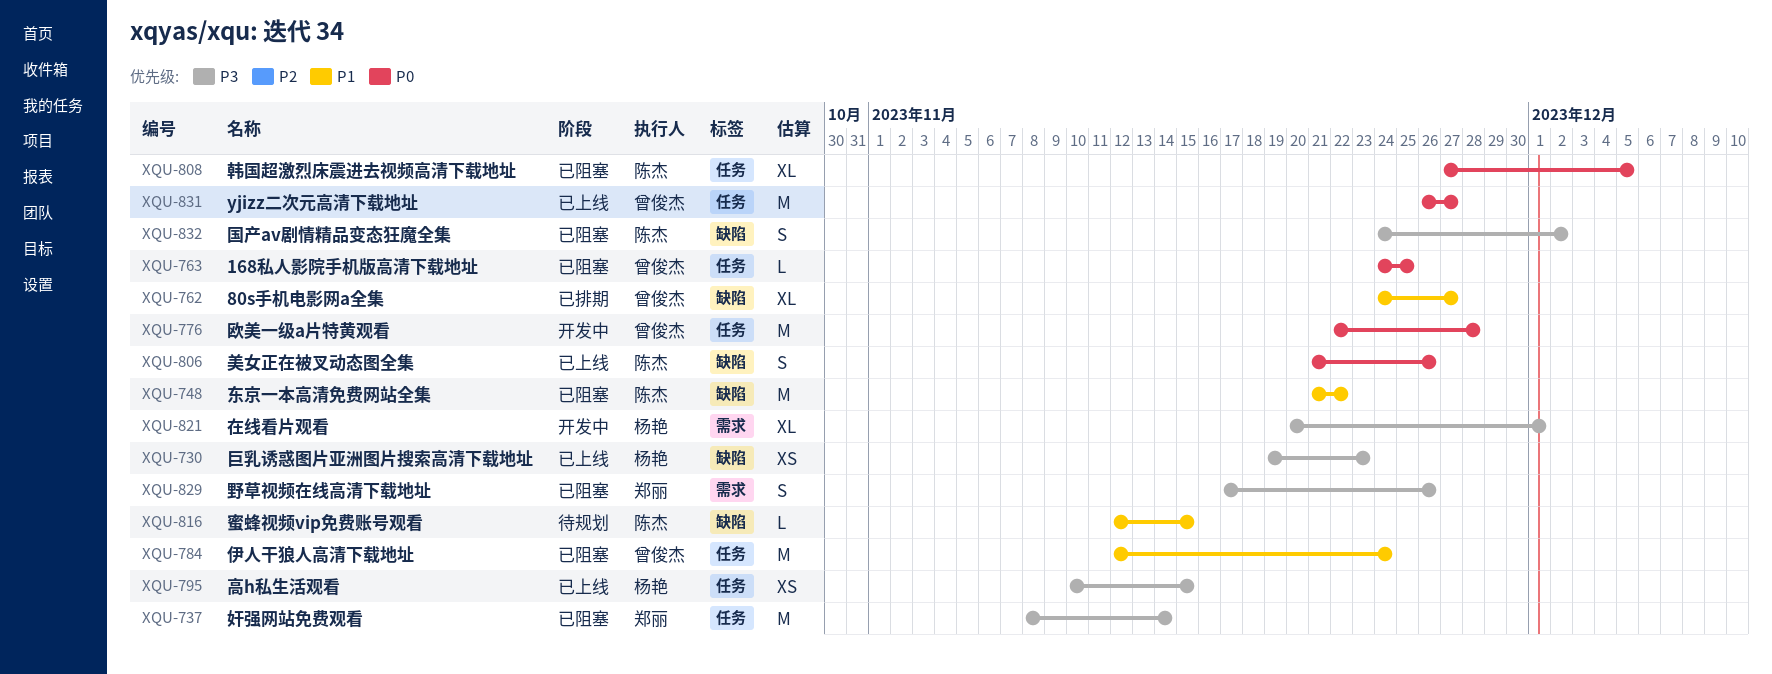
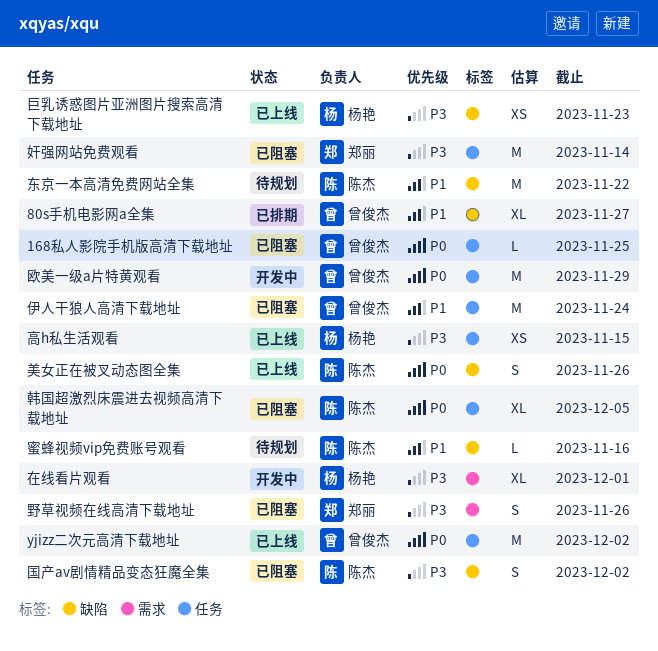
yjizz二次元高清下载地址, due: Nov 27 -> Dec 2
东京一本高清免费网站全集, status: 已阻塞 -> 待规划
欧美一级a片特黄观看, due: Nov 28 -> Nov 29
蜜蜂视频vip免费账号观看, due: Nov 15 -> Nov 16

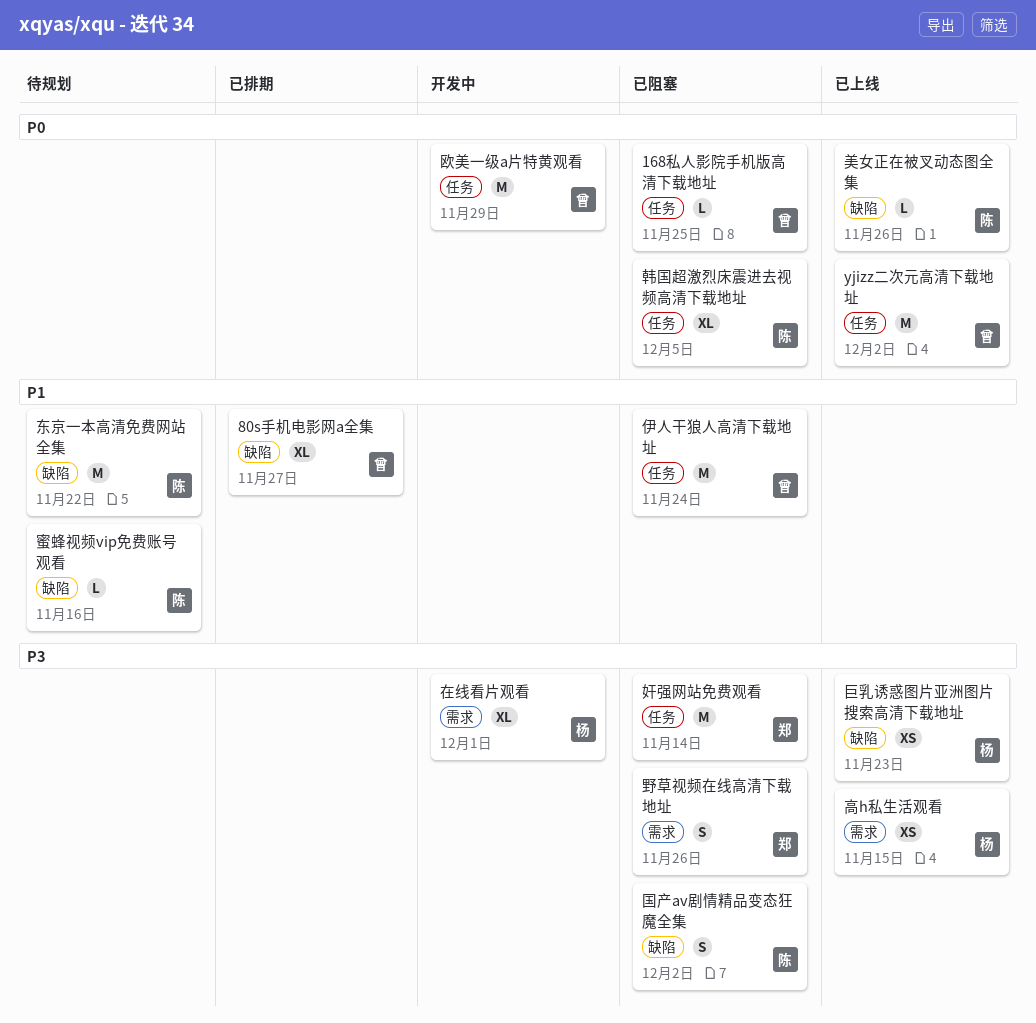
美女正在被叉动态图全集, estimate: S -> L
高h私生活观看, label: 任务 -> 需求

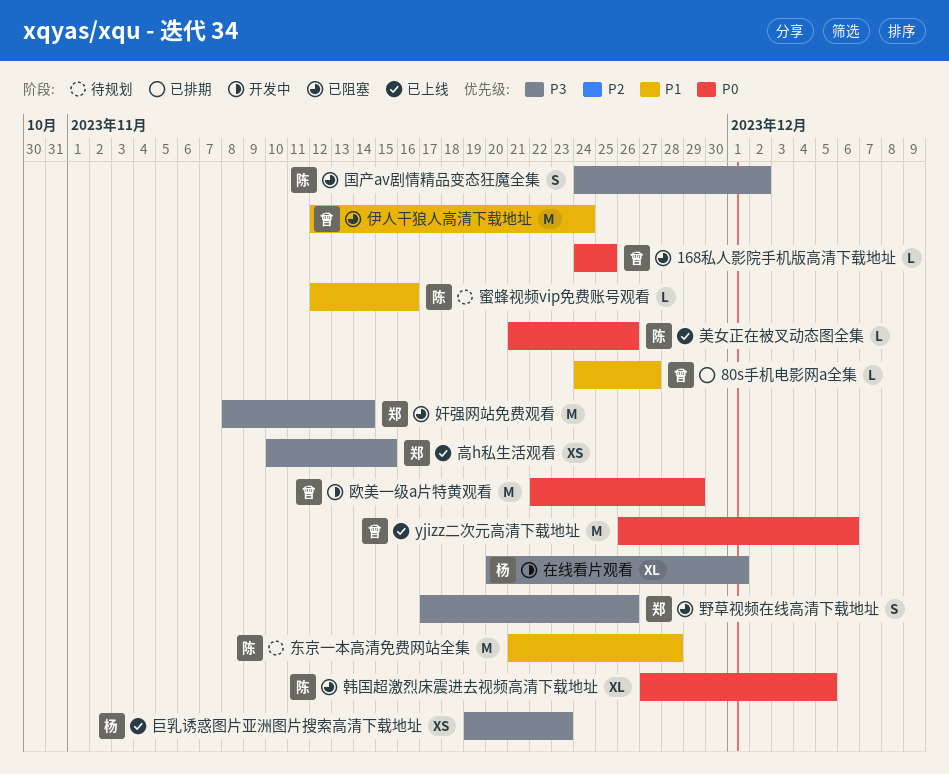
80s手机电影网a全集, estimate: XL -> L
yjizz二次元高清下载地址, due: Dec 2 -> Dec 6
东京一本高清免费网站全集, due: Nov 22 -> Nov 28
高h私生活观看, owner: 杨 -> 郑

